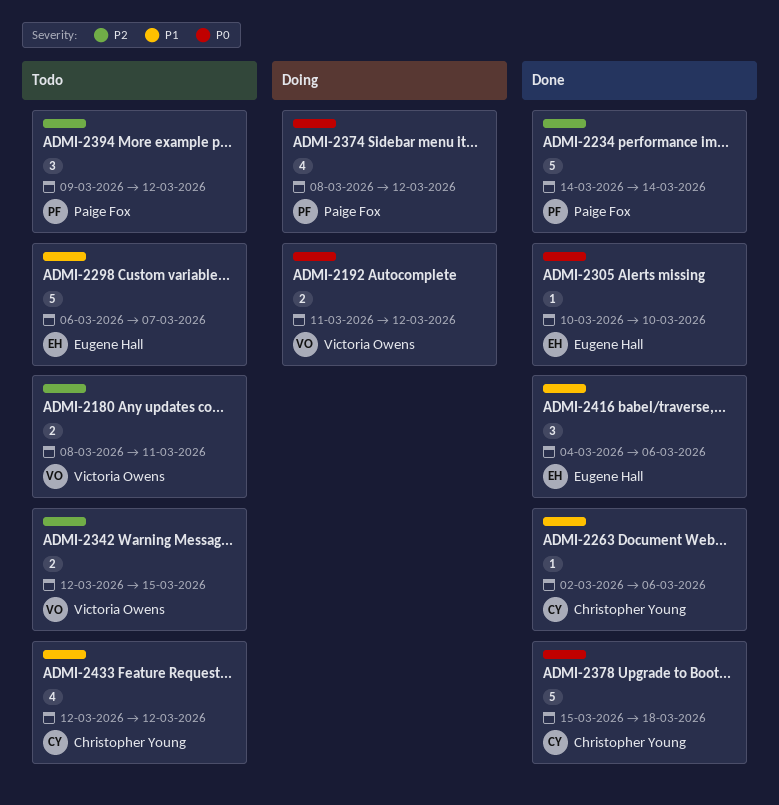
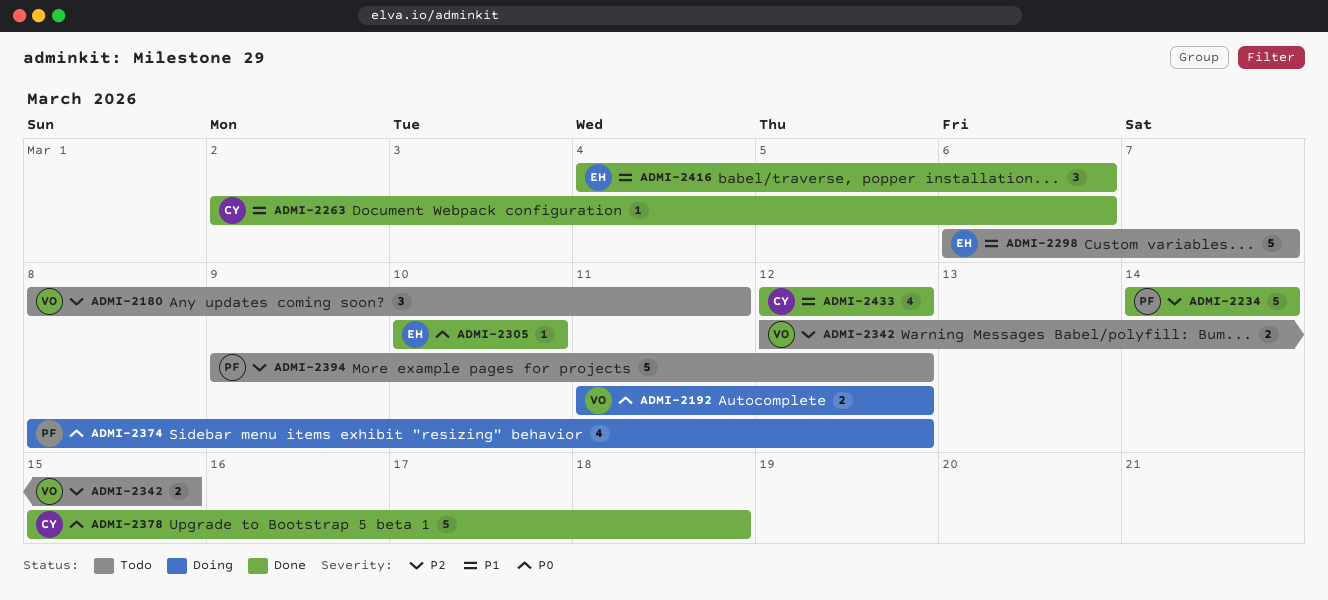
ADMI-2180, estimate: 2 -> 3
ADMI-2394, estimate: 3 -> 5
ADMI-2433, status: Todo -> Done

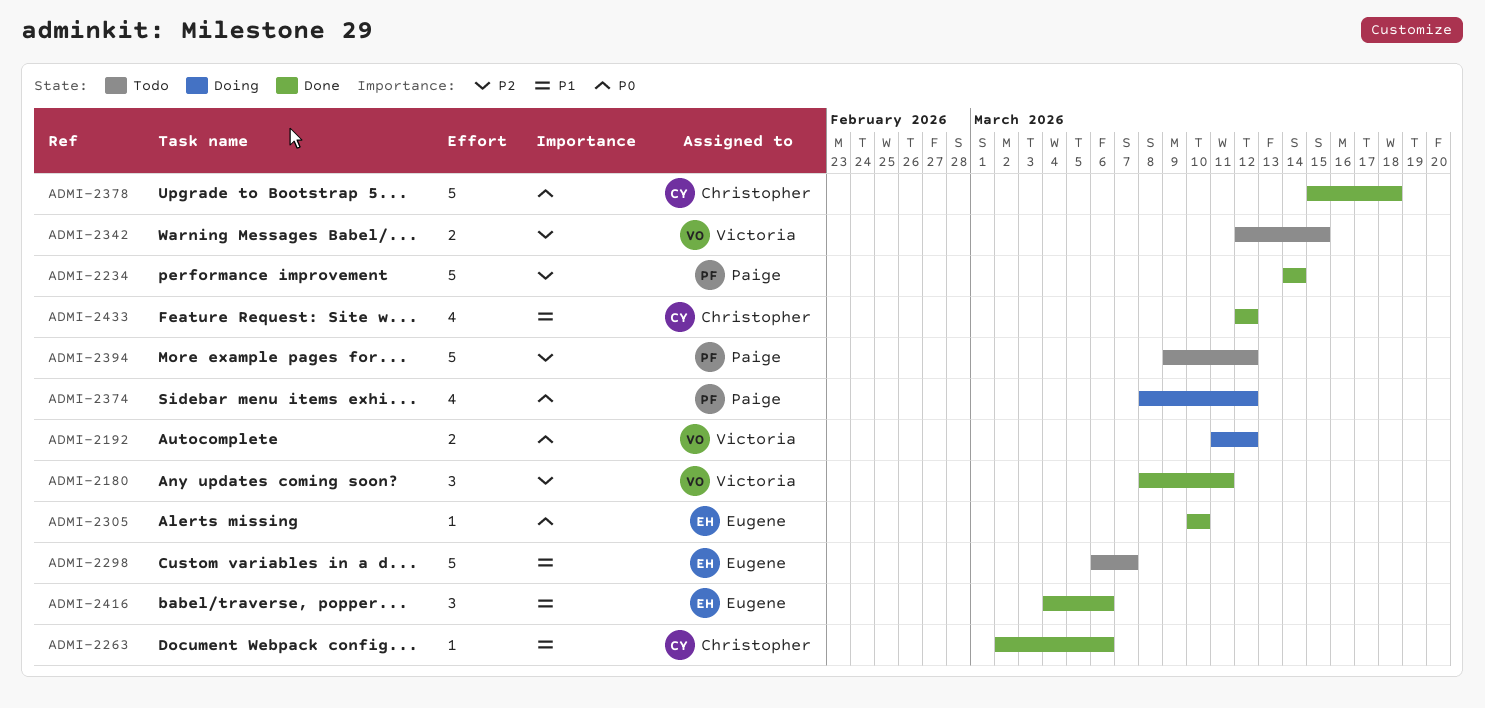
ADMI-2180, status: Todo -> Done

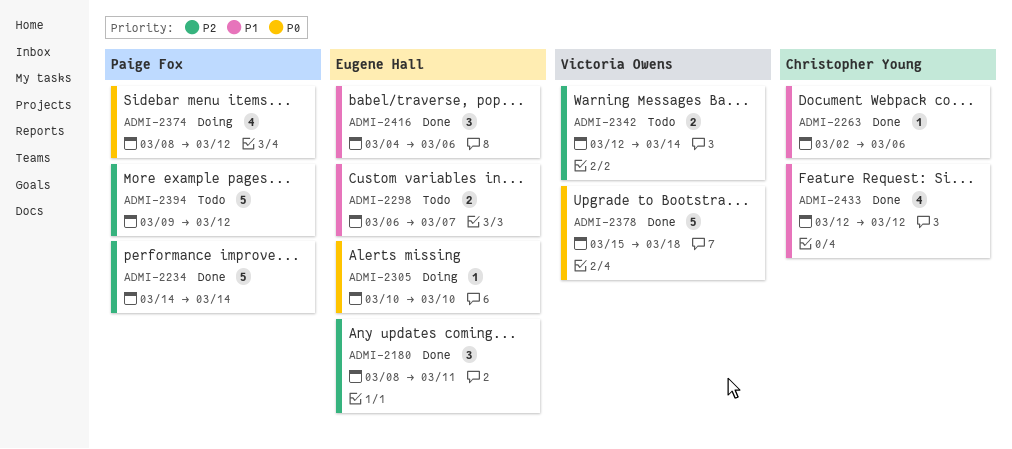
ADMI-2180, owner: Victoria Owens -> Eugene Hall
ADMI-2192: present -> none
ADMI-2298, estimate: 5 -> 2
ADMI-2305, status: Done -> Doing
ADMI-2342, due: Mar 15 -> Mar 14
ADMI-2378, owner: Christopher Young -> Victoria Owens

